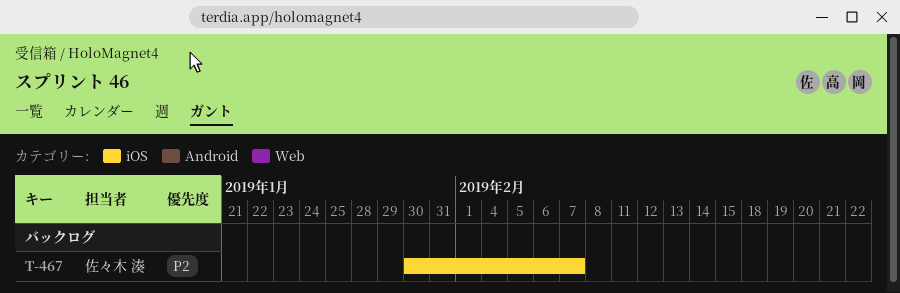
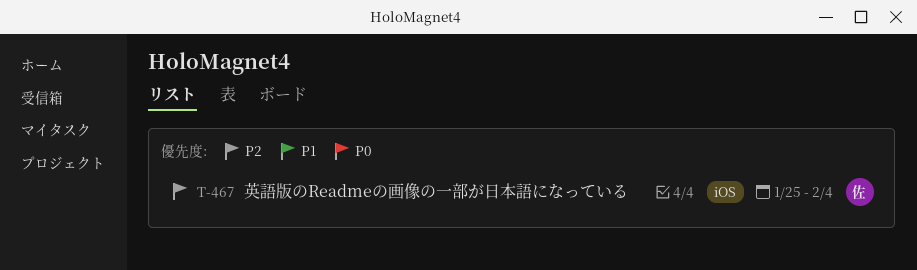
T-467, start: Jan 30 -> Jan 25
T-467, due: Feb 7 -> Feb 4

